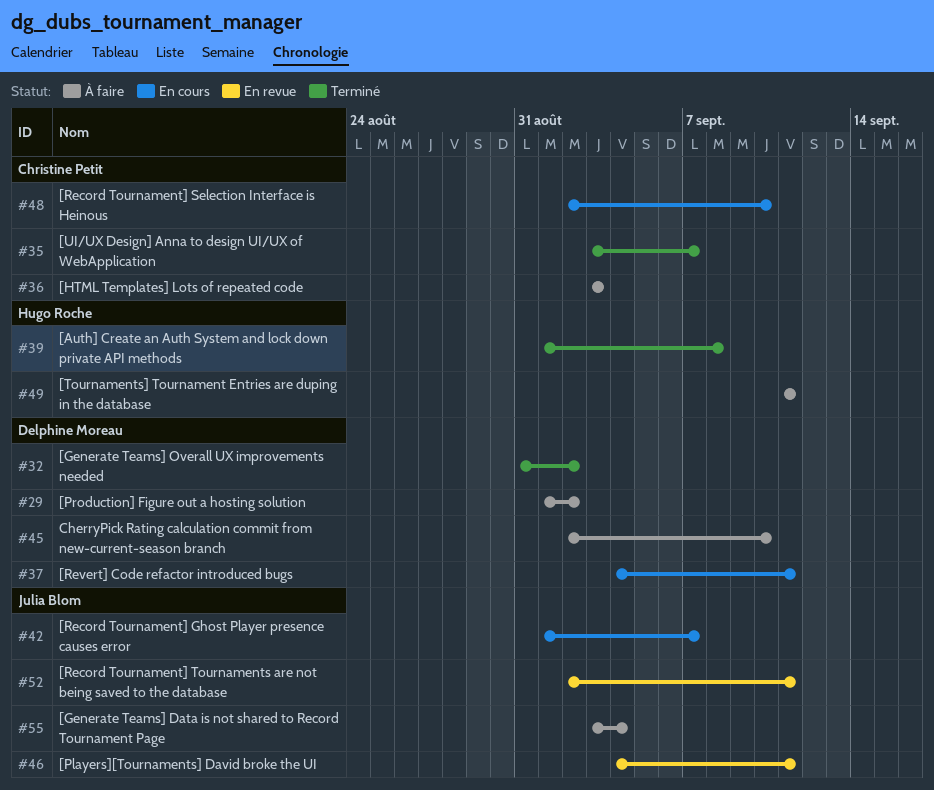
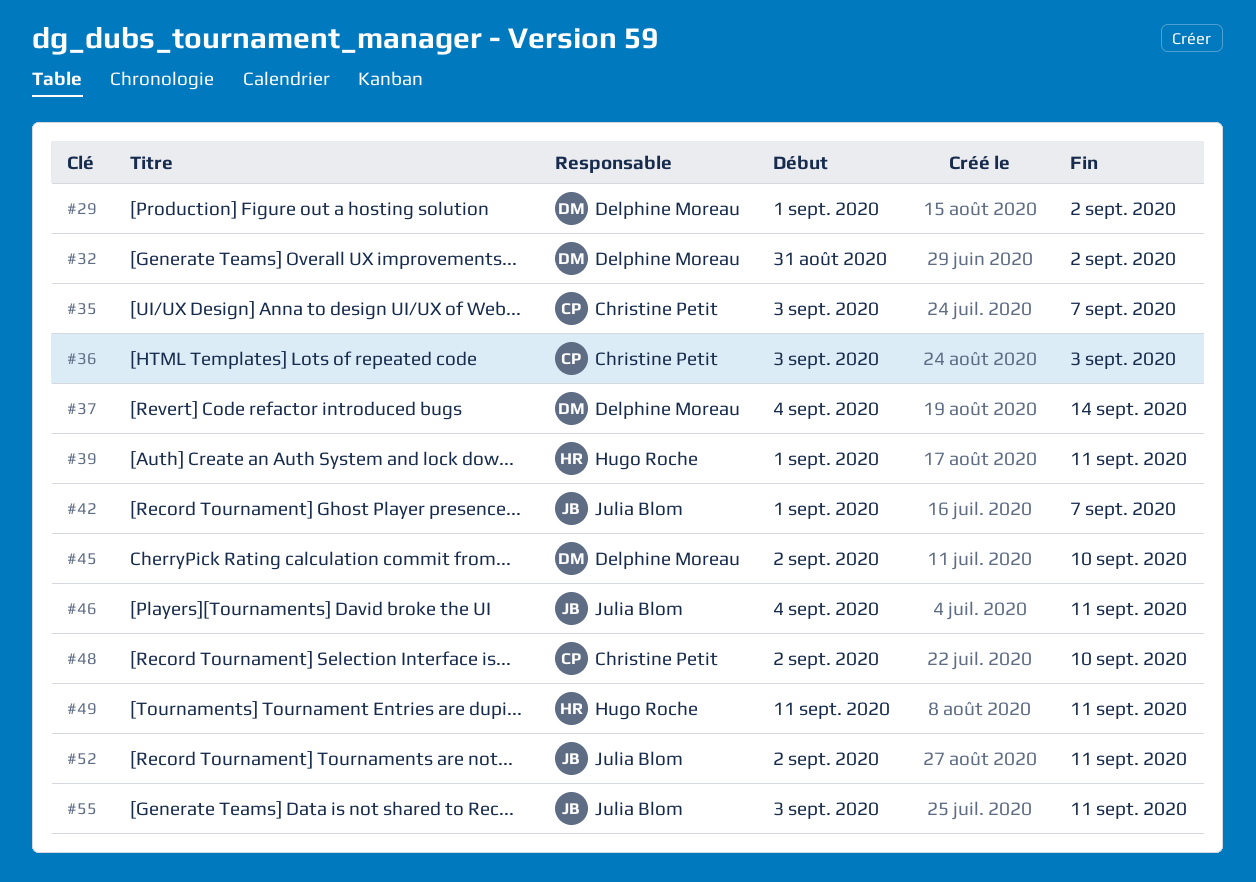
#37, due: Sep 11 -> Sep 14
#39, due: Sep 8 -> Sep 11
#55, due: Sep 4 -> Sep 11

